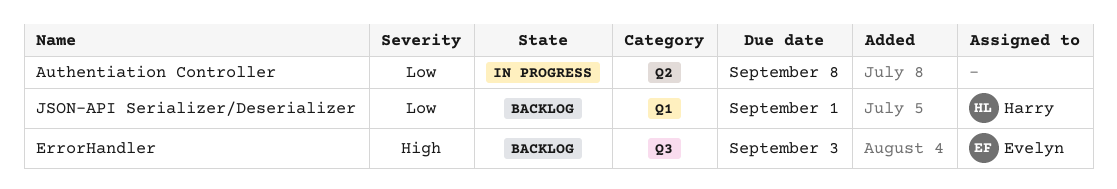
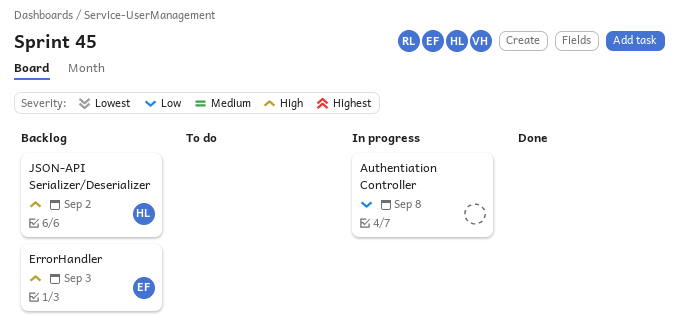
JSON-API Serializer/Deserializer, priority: Low -> High
JSON-API Serializer/Deserializer, due: Sep 1 -> Sep 2

